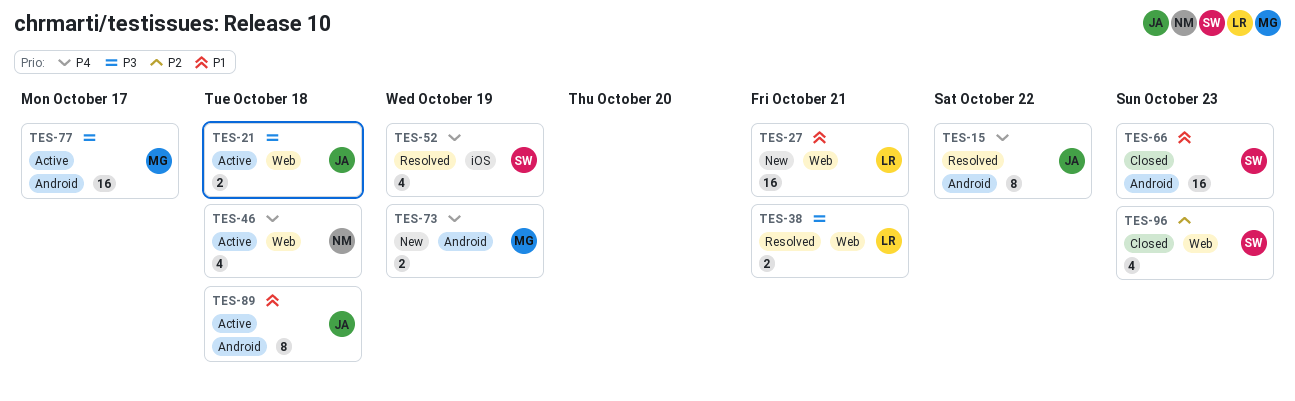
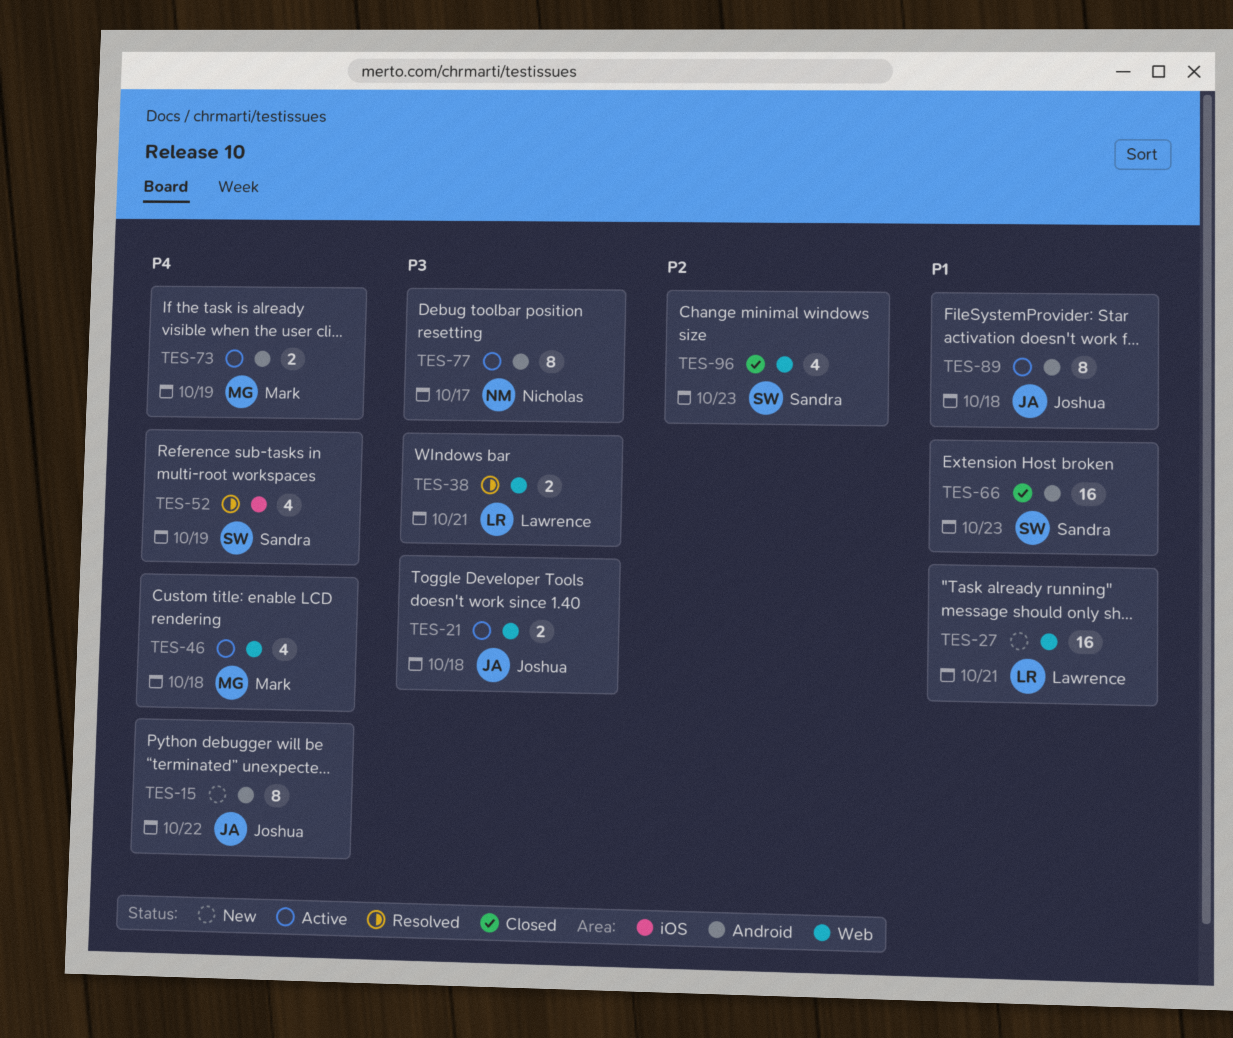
TES-15, status: Resolved -> New
TES-46, owner: Nicholas -> Mark
TES-73, status: New -> Active
TES-77, owner: Mark -> Nicholas
TES-77, estimate: 16 -> 8

